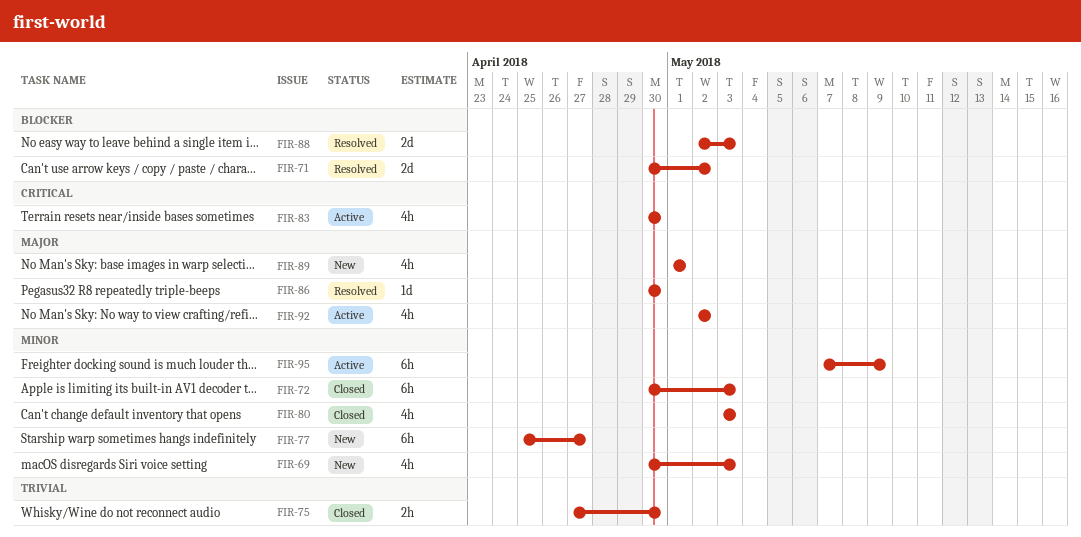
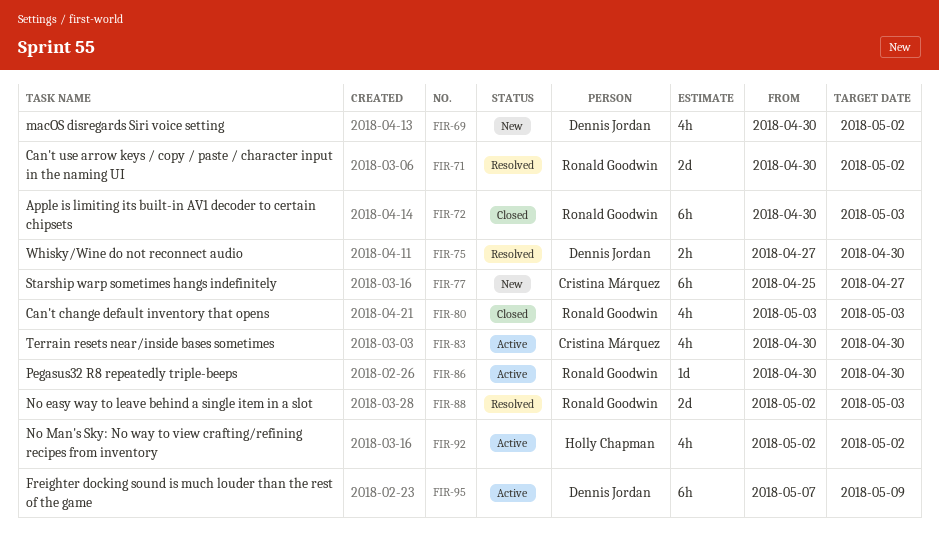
FIR-69, due: May 3 -> May 2
FIR-75, status: Closed -> Resolved
FIR-86, status: Resolved -> Active
FIR-89: present -> none

